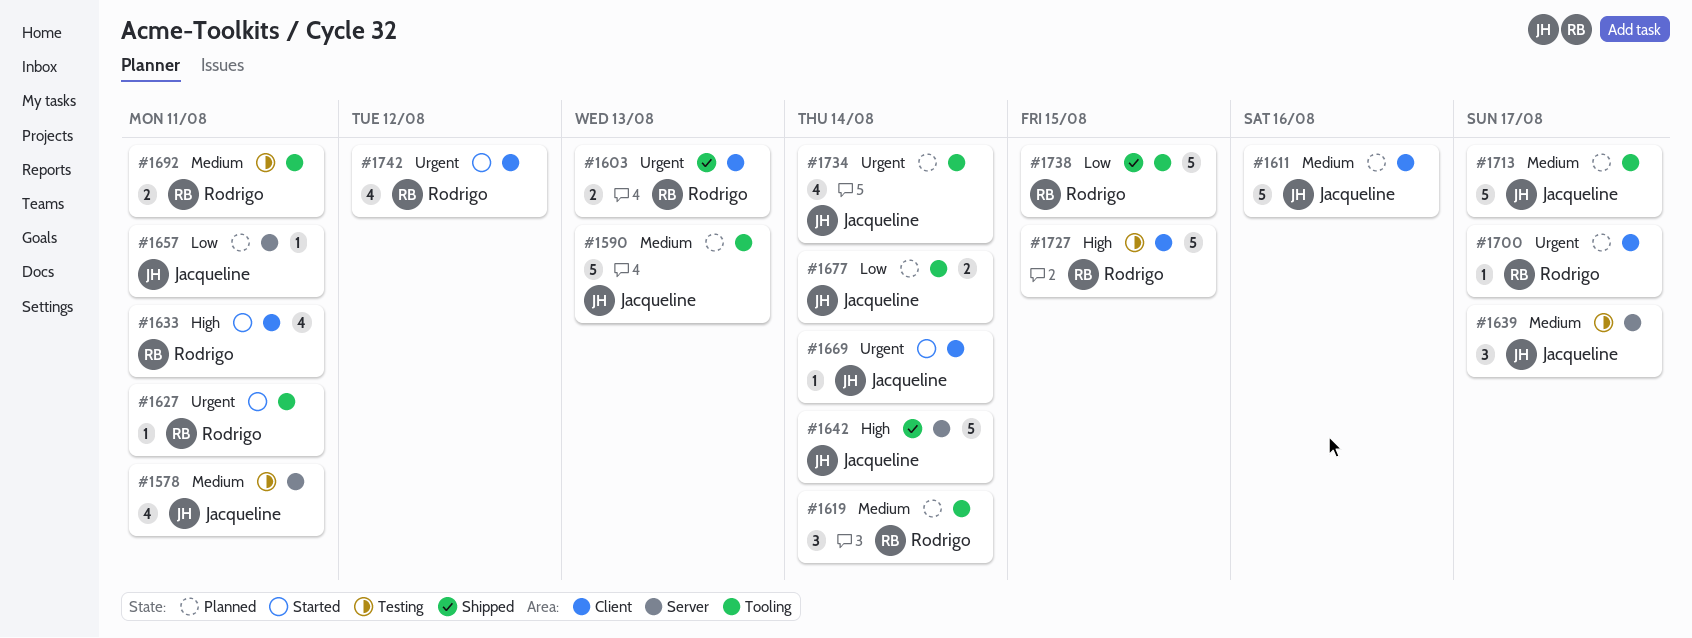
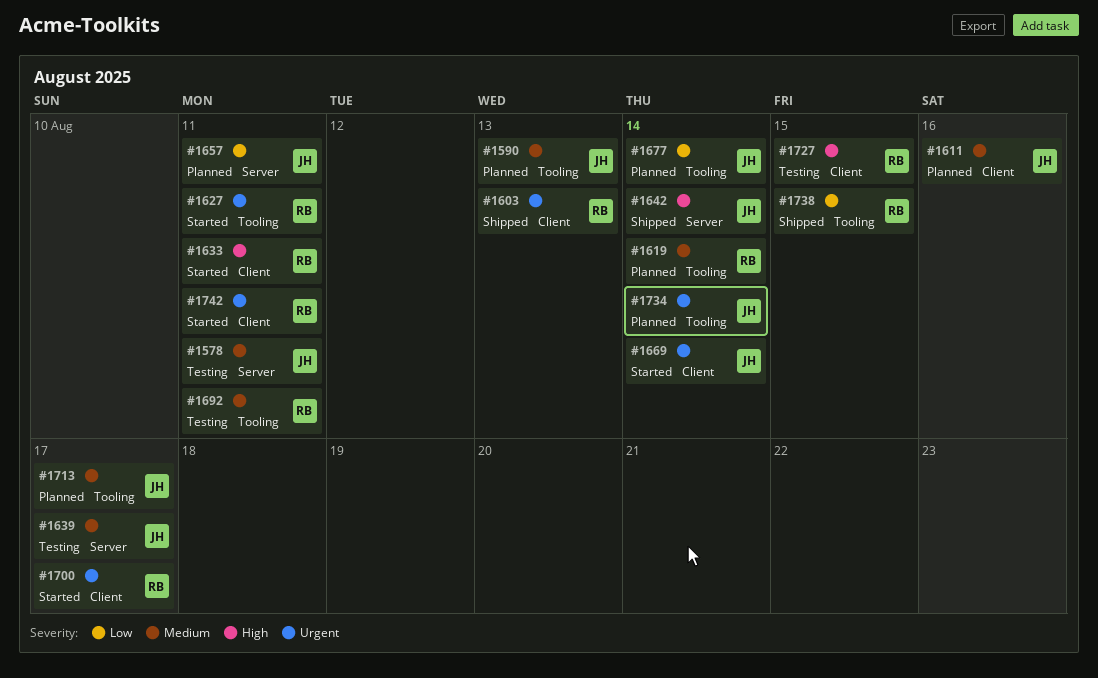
#1700, status: Planned -> Started
#1742, due: Aug 12 -> Aug 11

